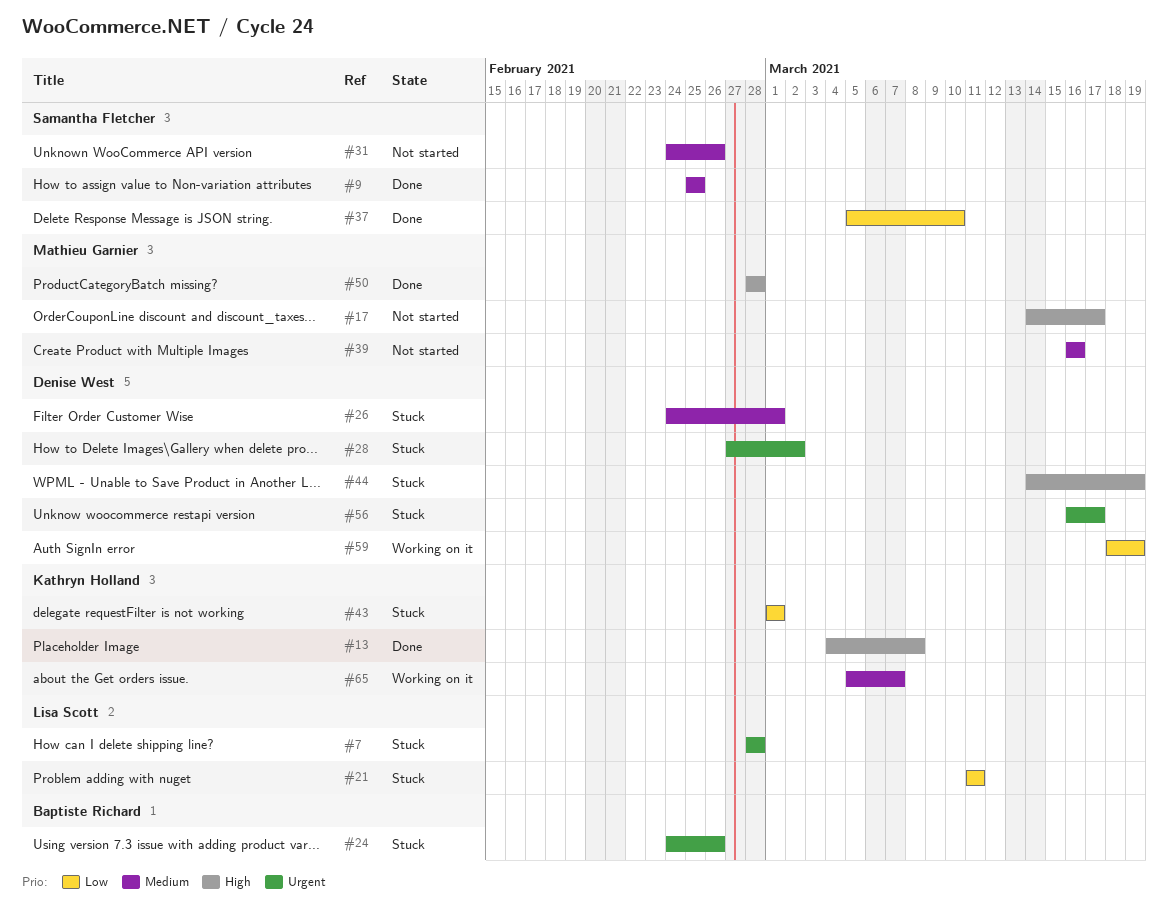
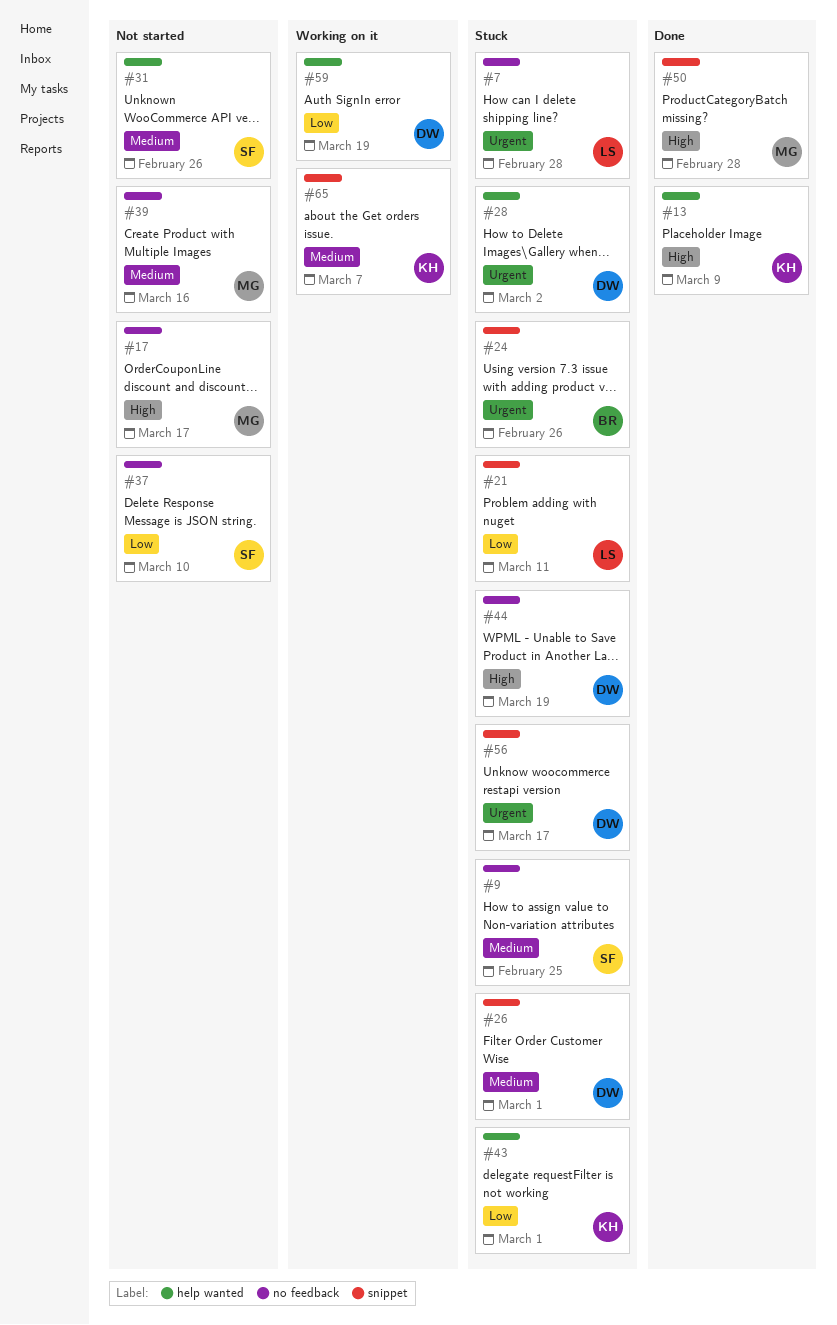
#9, status: Done -> Stuck
#13, due: Mar 8 -> Mar 9
#37, status: Done -> Not started

